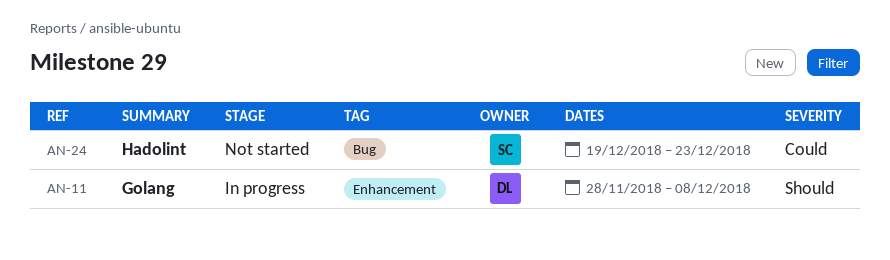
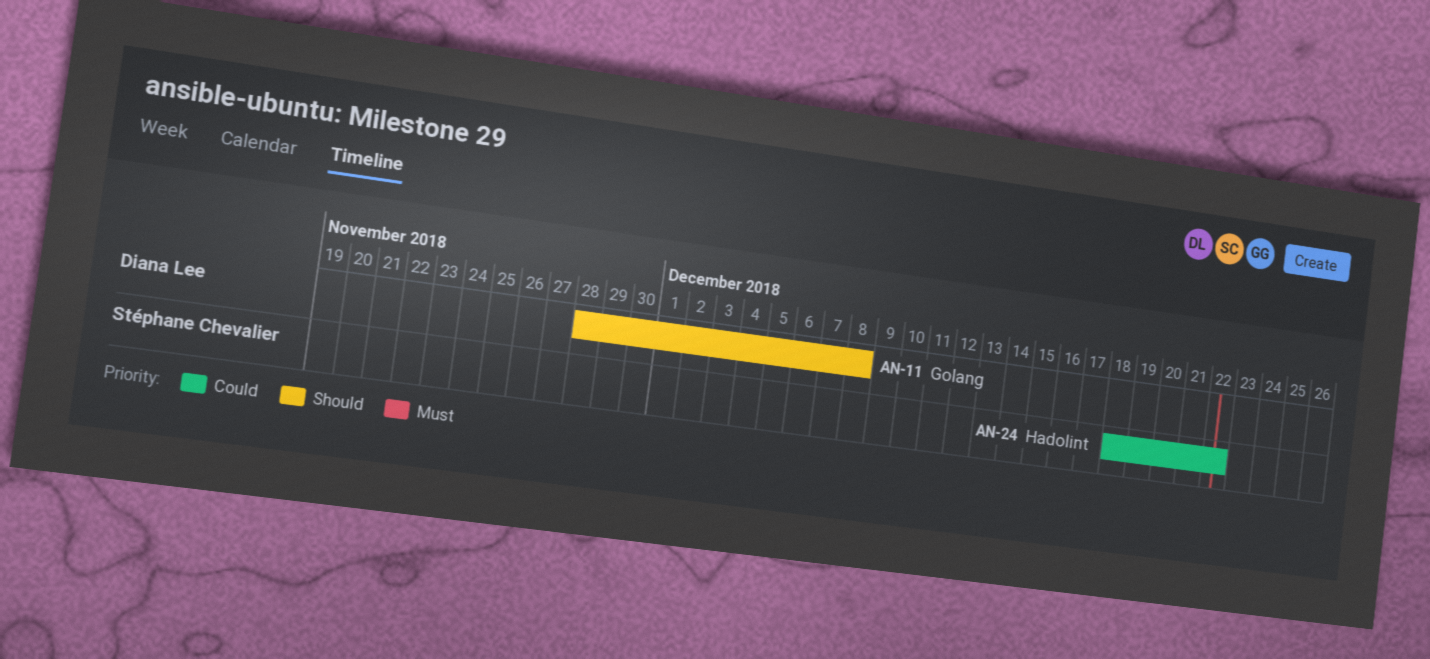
AN-24, start: Dec 19 -> Dec 18
AN-24, due: Dec 23 -> Dec 22

